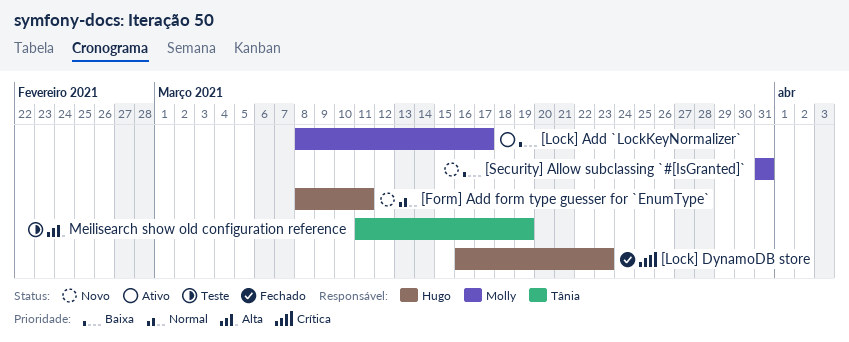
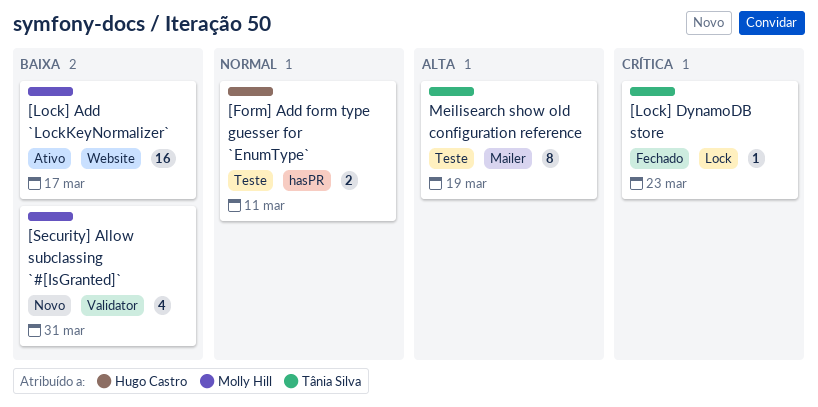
[Form] Add form type guesser for `EnumType`, status: Novo -> Teste
[Lock] DynamoDB store, owner: Hugo Castro -> Tânia Silva

